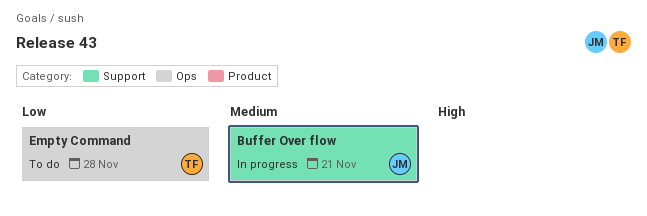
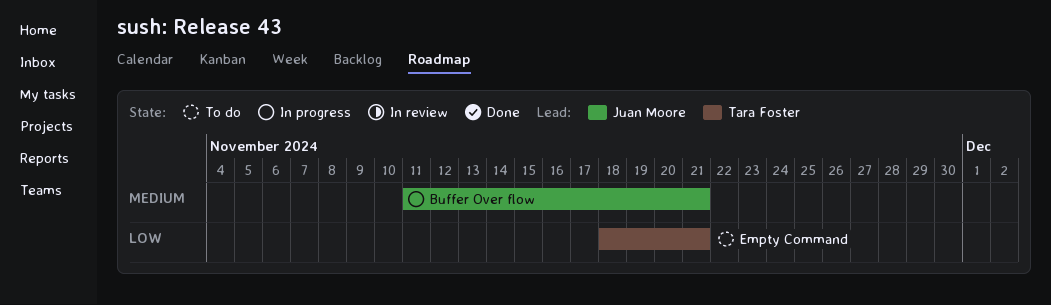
Empty Command, due: Nov 28 -> Nov 21

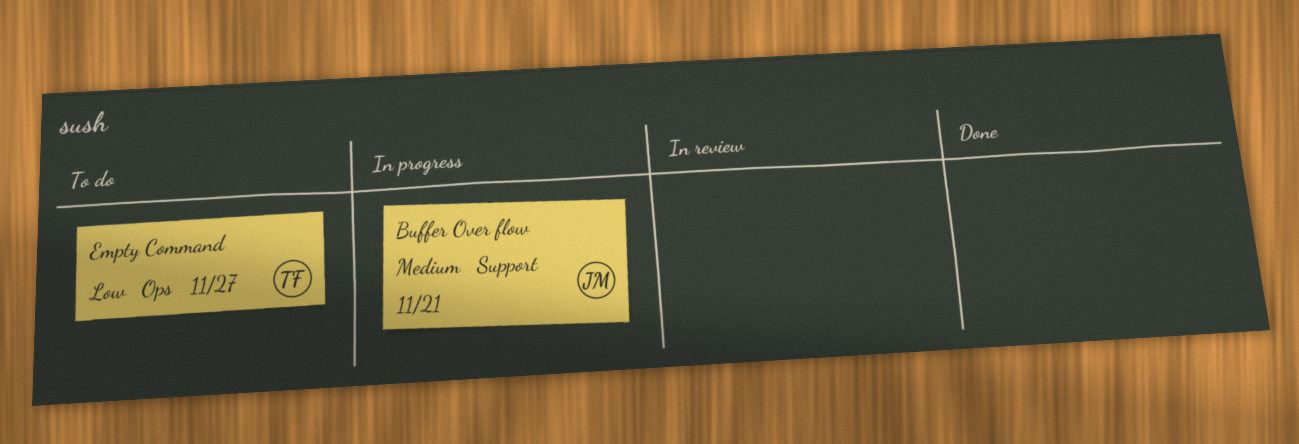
Empty Command, due: Nov 21 -> Nov 27

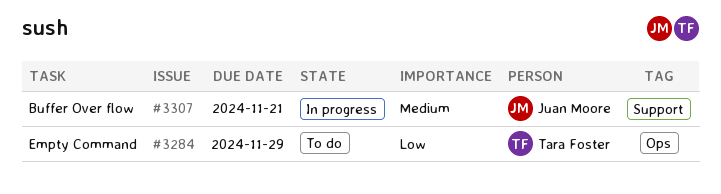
Empty Command, due: Nov 27 -> Nov 29

